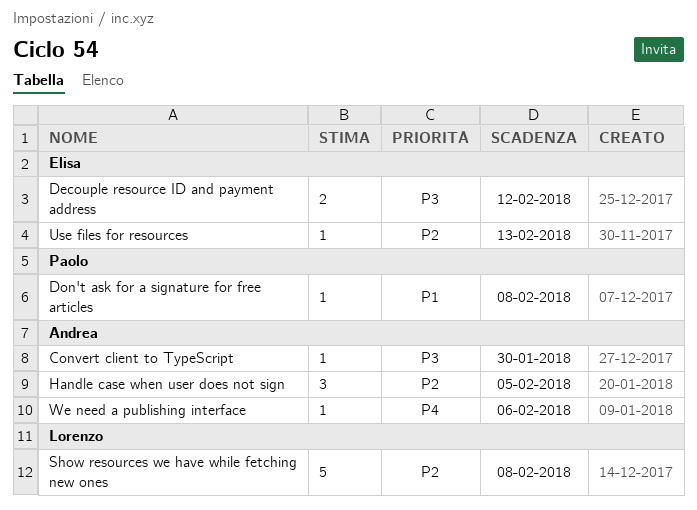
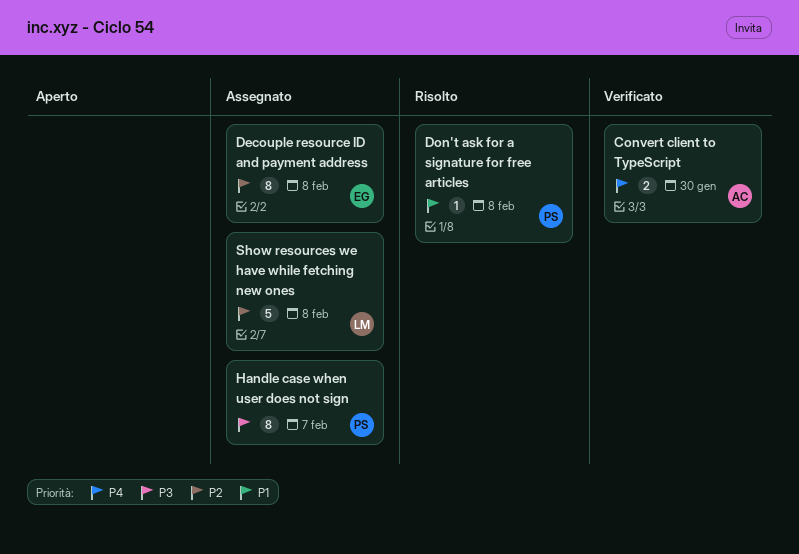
Convert client to TypeScript, priority: P3 -> P4
Convert client to TypeScript, estimate: 1 -> 2
Decouple resource ID and payment address, priority: P3 -> P2
Decouple resource ID and payment address, estimate: 2 -> 8
Decouple resource ID and payment address, due: Feb 12 -> Feb 8
Handle case when user does not sign, owner: Andrea -> Paolo
Handle case when user does not sign, priority: P2 -> P3
Handle case when user does not sign, estimate: 3 -> 8
Handle case when user does not sign, due: Feb 5 -> Feb 7
Use files for resources: present -> none
We need a publishing interface: present -> none

